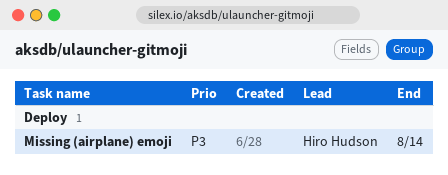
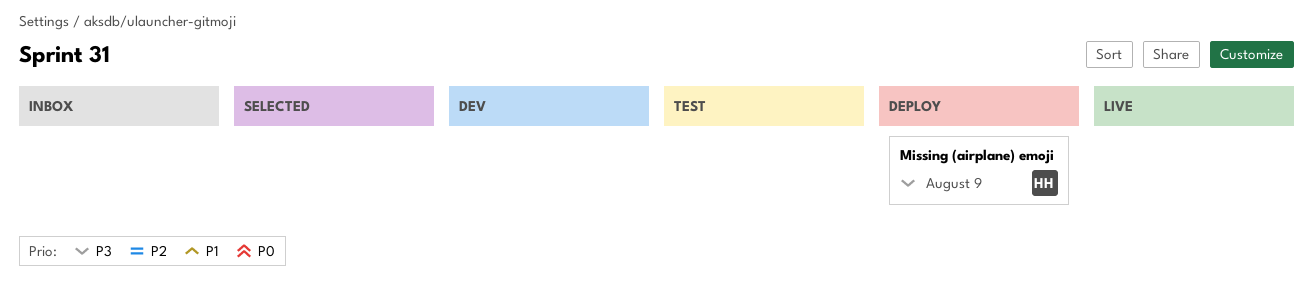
Missing (airplane) emoji, due: Aug 14 -> Aug 9

